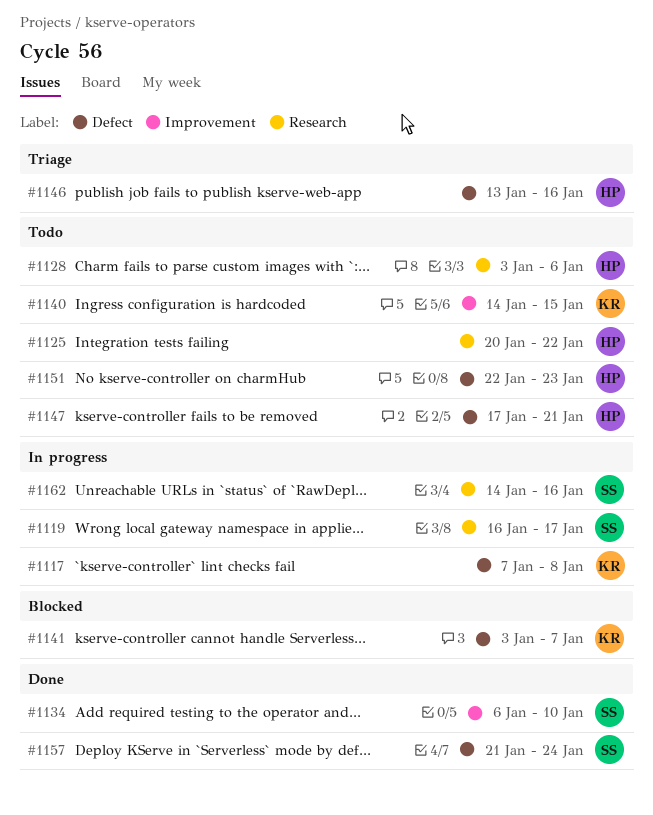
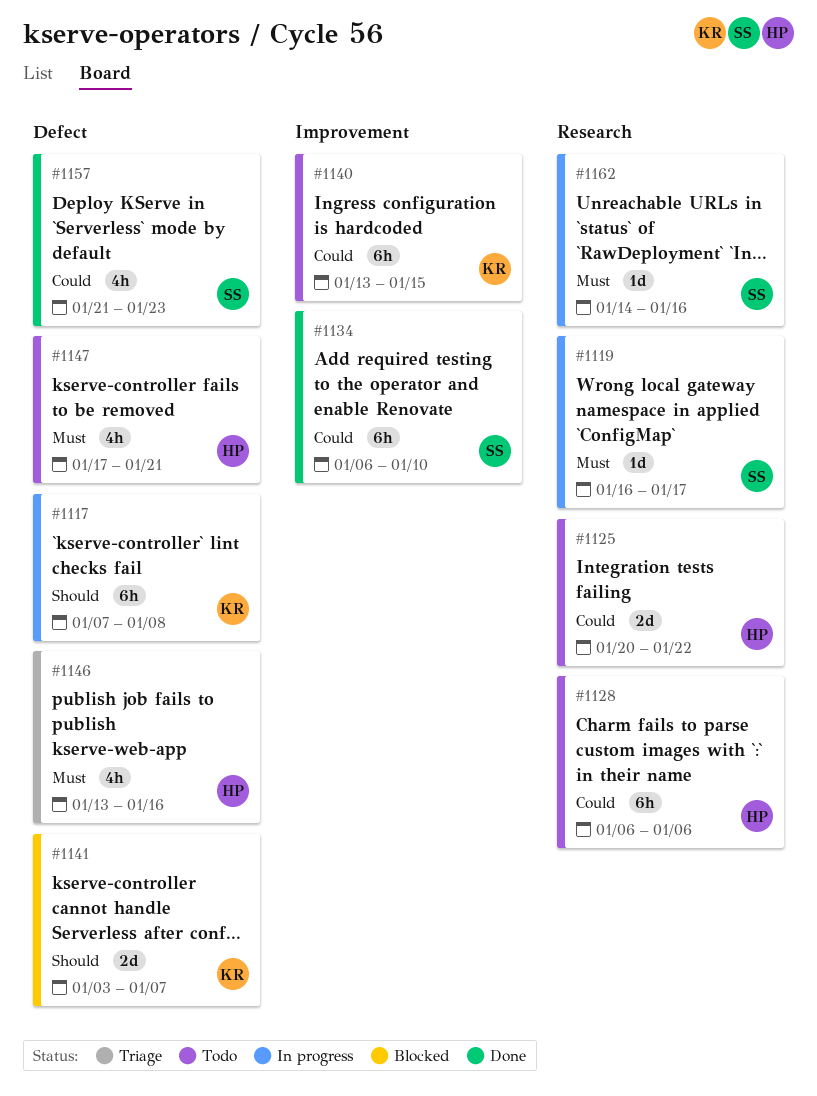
#1128, start: Jan 3 -> Jan 6
#1140, start: Jan 14 -> Jan 13
#1151: present -> none
#1157, due: Jan 24 -> Jan 23

